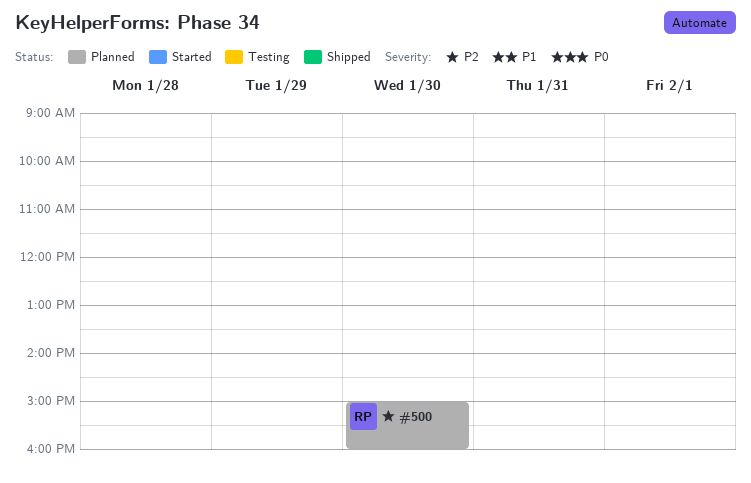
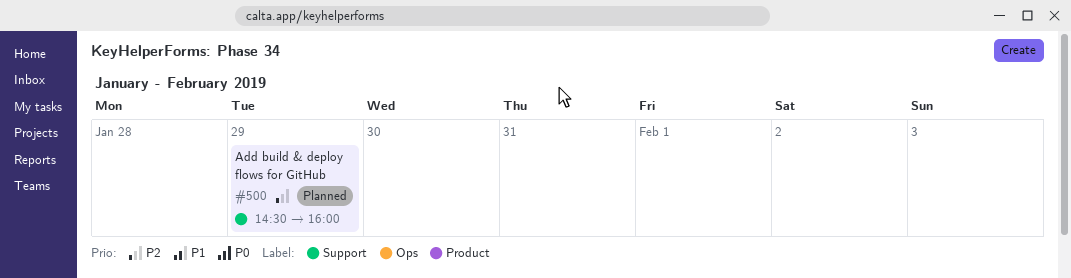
#500, day: Jan 30 -> Jan 29
#500, begins: 15:00 -> 14:30

